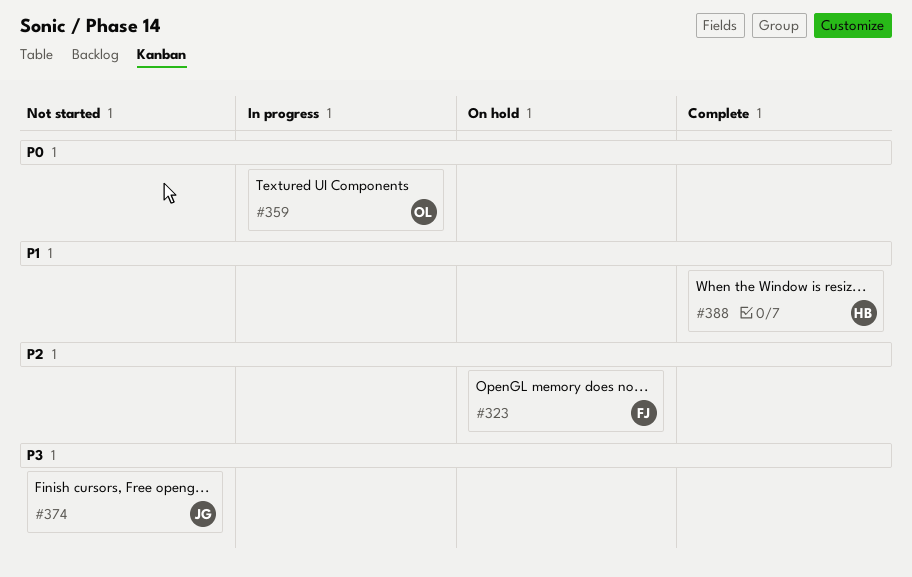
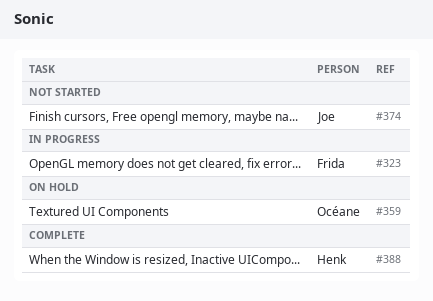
#323, status: On hold -> In progress
#359, status: In progress -> On hold

